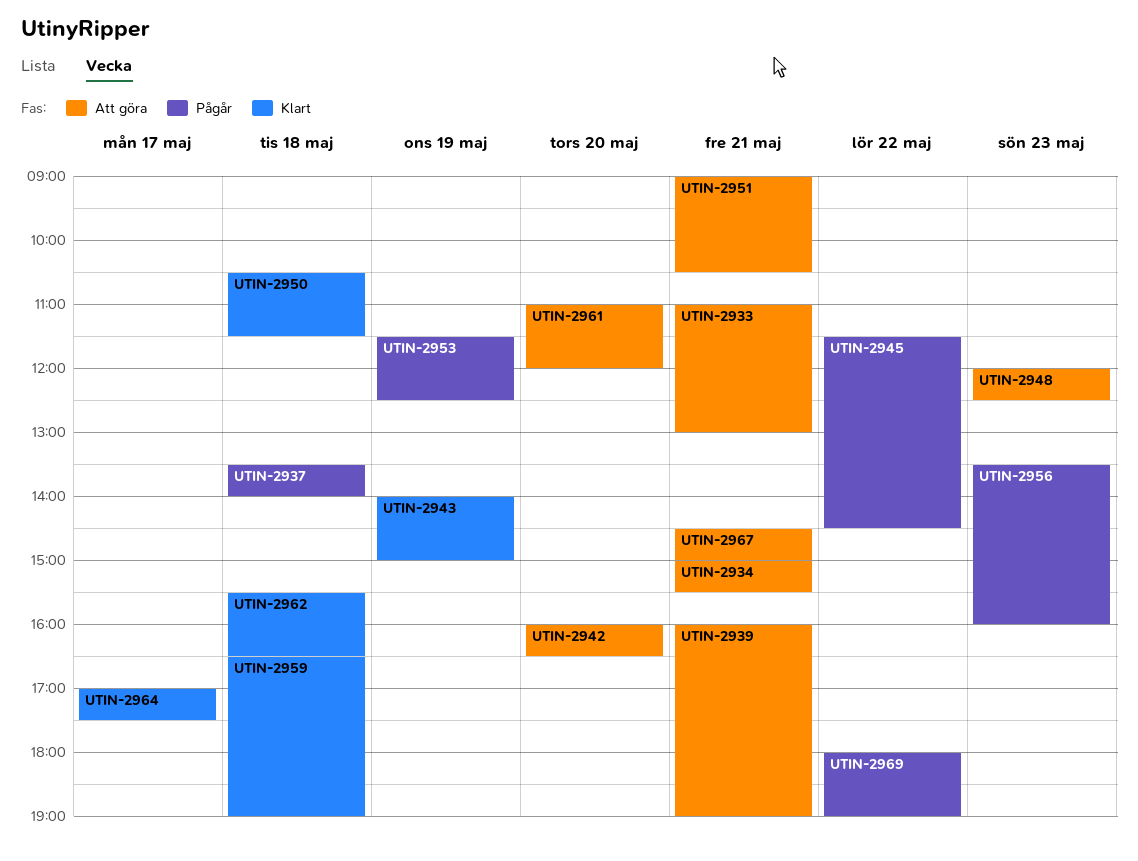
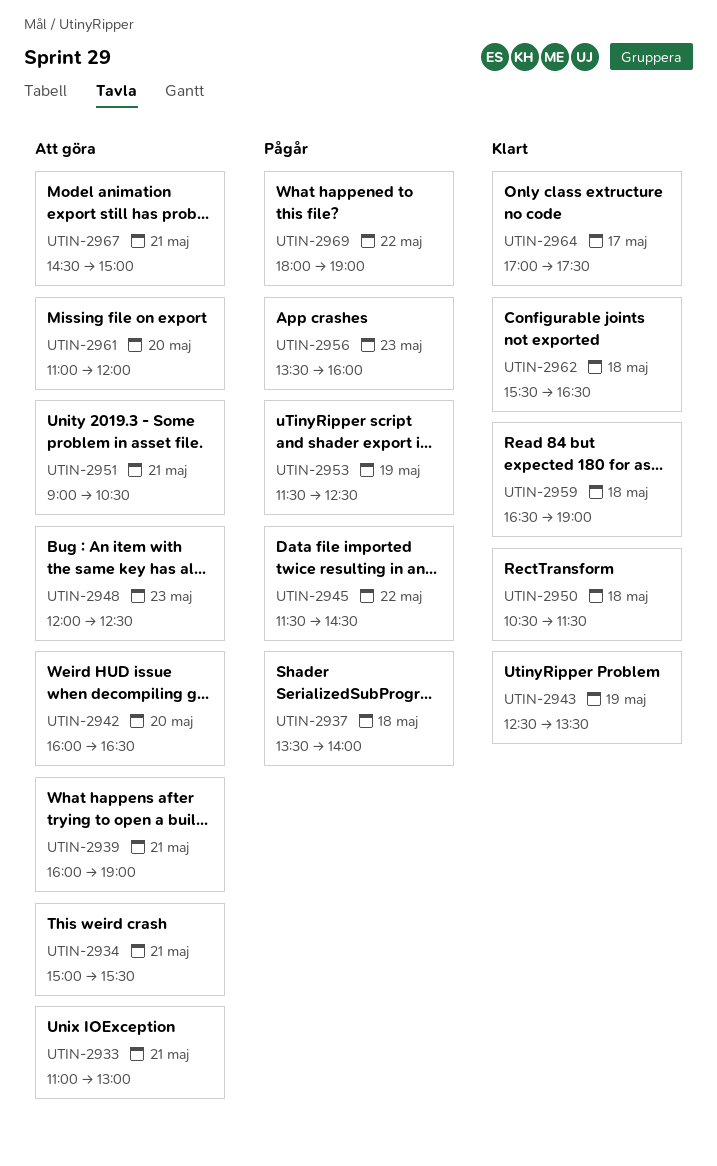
UTIN-2943, begins: 14:00 -> 12:30
UTIN-2943, ends: 15:00 -> 13:30

